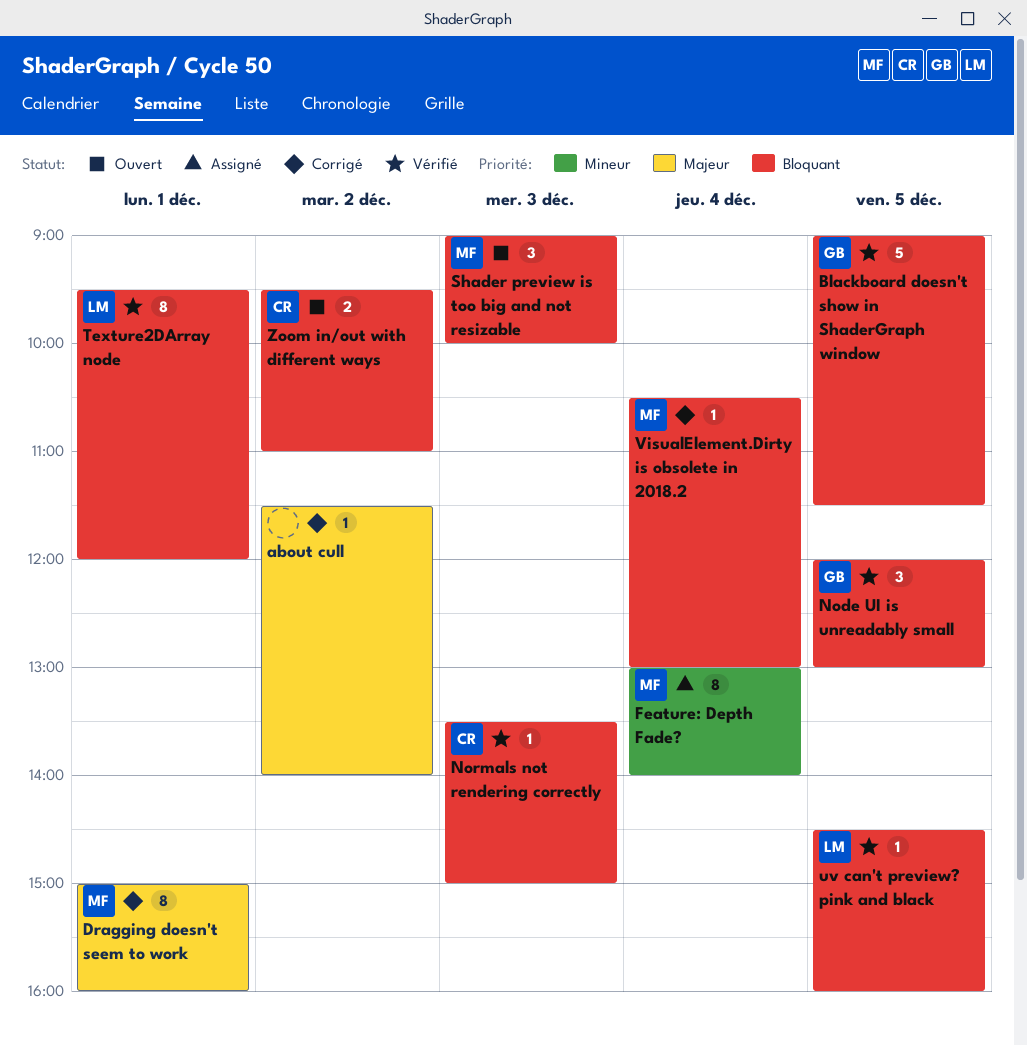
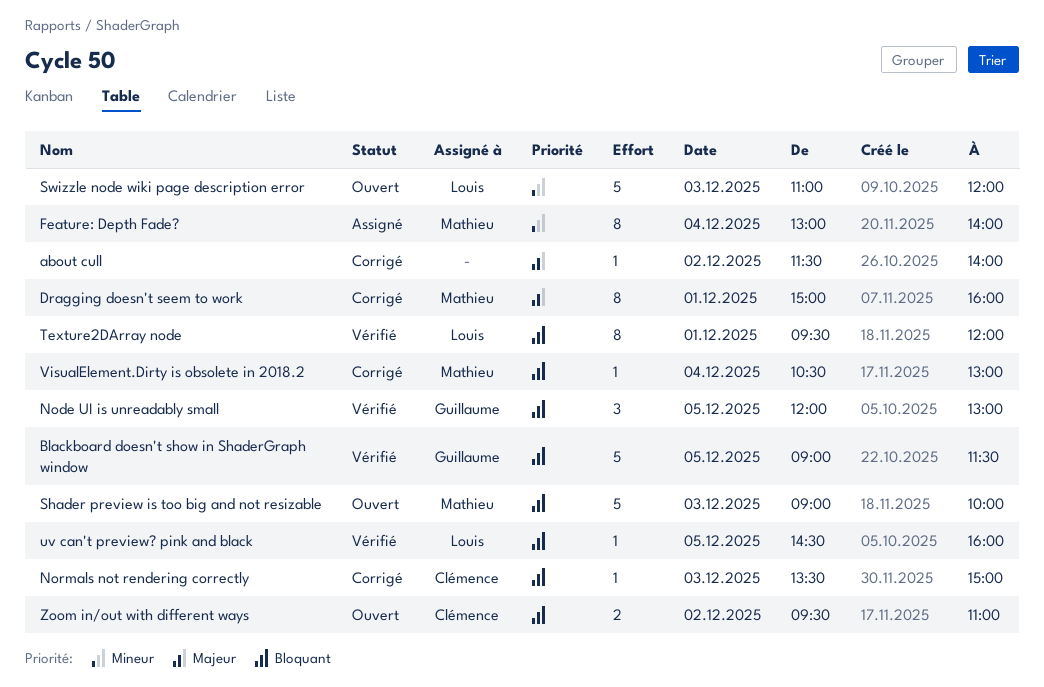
Normals not rendering correctly, status: Vérifié -> Corrigé
Shader preview is too big and not resizable, estimate: 3 -> 5
Swizzle node wiki page description error: none -> present

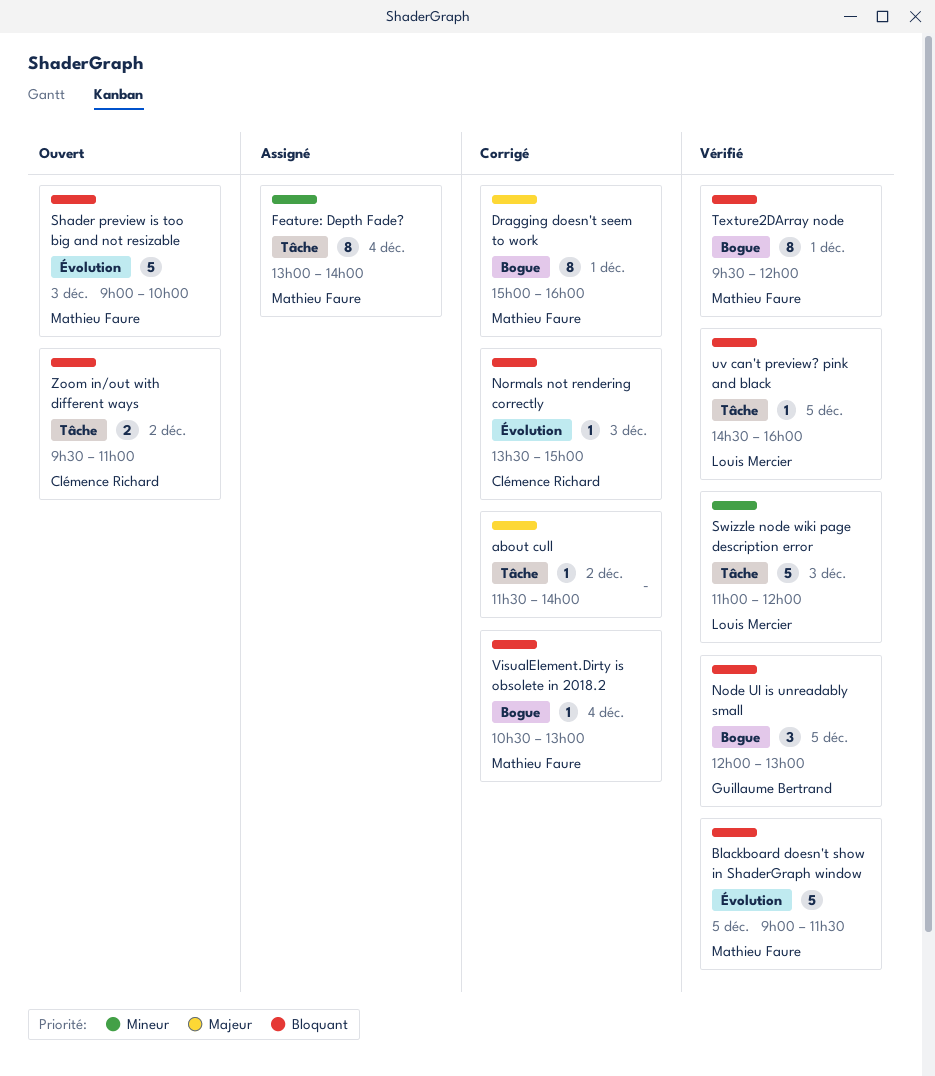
Blackboard doesn't show in ShaderGraph window, owner: Guillaume Bertrand -> Mathieu Faure
Swizzle node wiki page description error, status: Ouvert -> Vérifié
Texture2DArray node, owner: Louis Mercier -> Mathieu Faure

